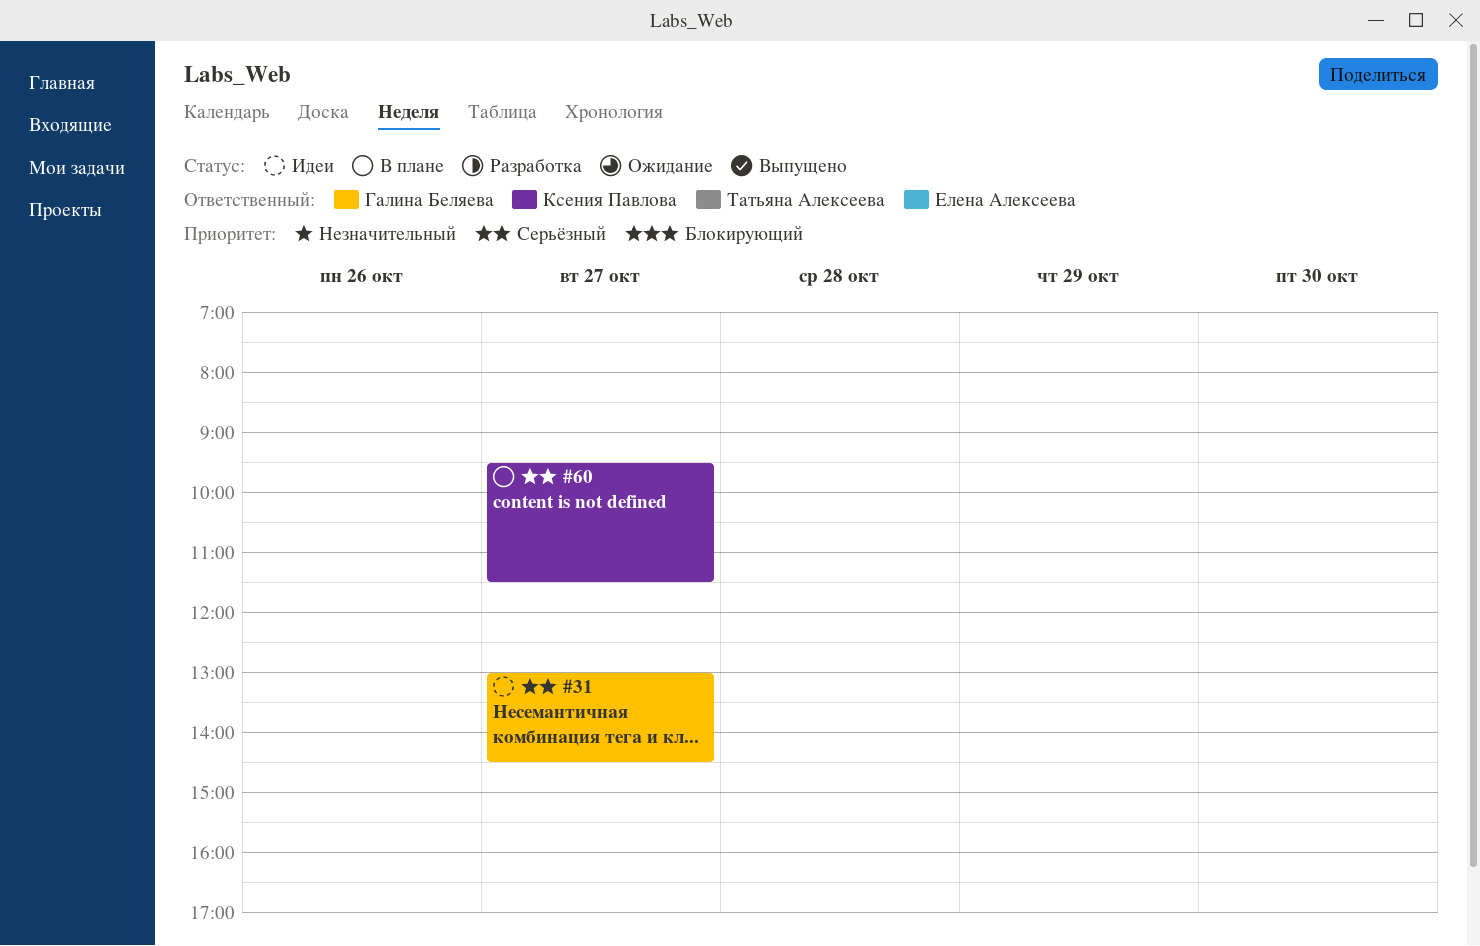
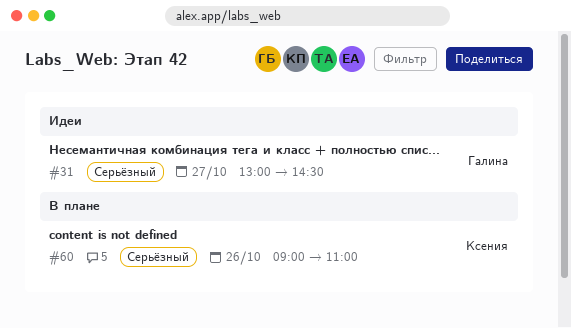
#60, day: Oct 27 -> Oct 26
#60, begins: 09:30 -> 09:00
#60, ends: 11:30 -> 11:00

